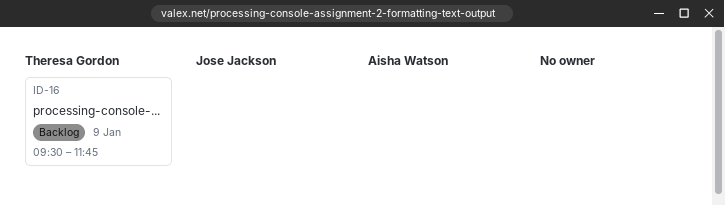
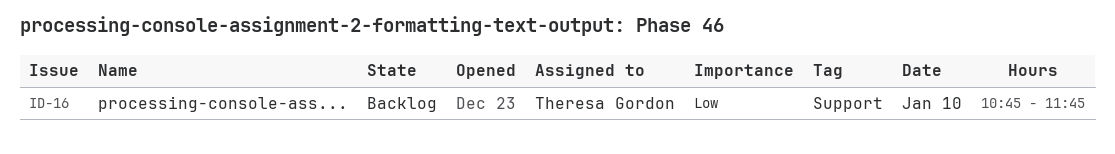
ID-16, day: Jan 9 -> Jan 10
ID-16, begins: 09:30 -> 10:45

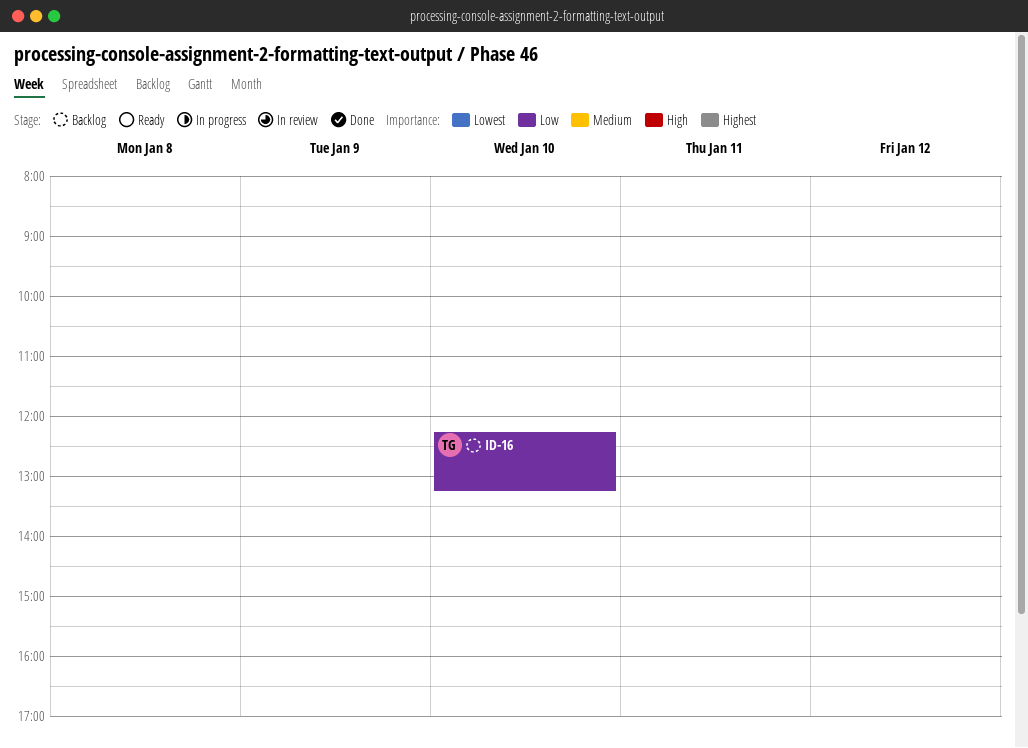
ID-16, begins: 10:45 -> 12:15
ID-16, ends: 11:45 -> 13:15

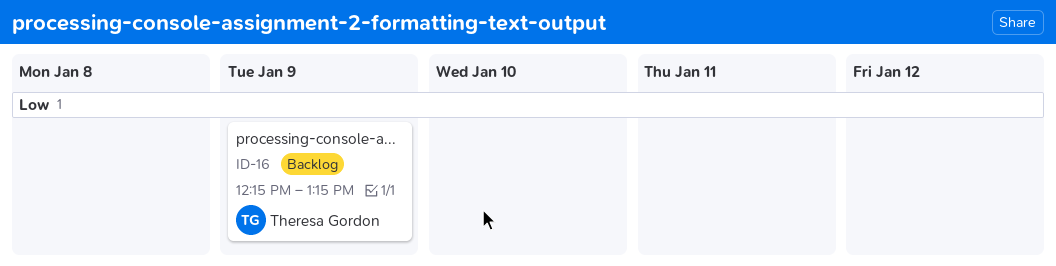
ID-16, day: Jan 10 -> Jan 9

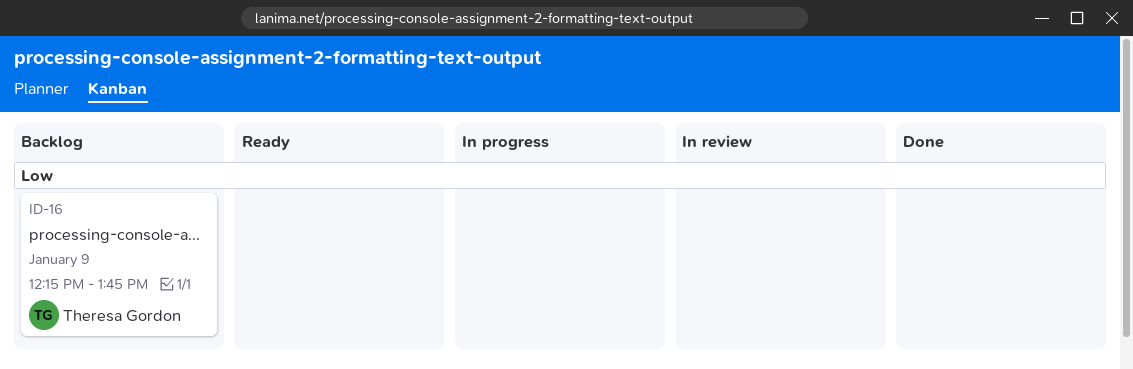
ID-16, ends: 13:15 -> 13:45

